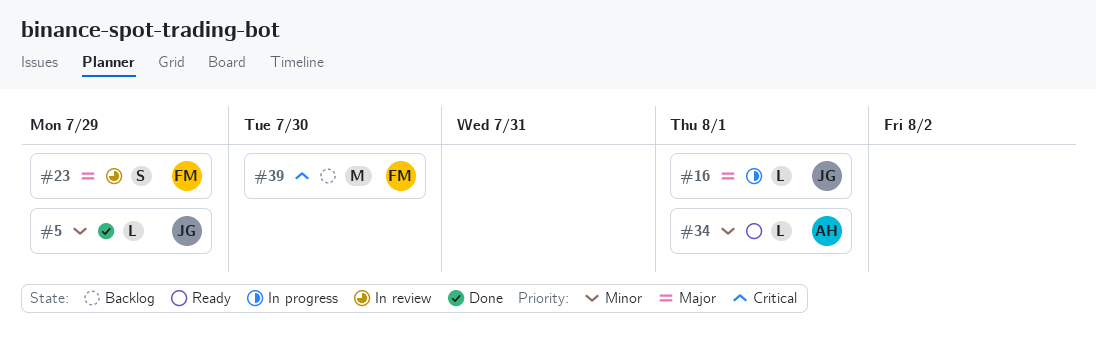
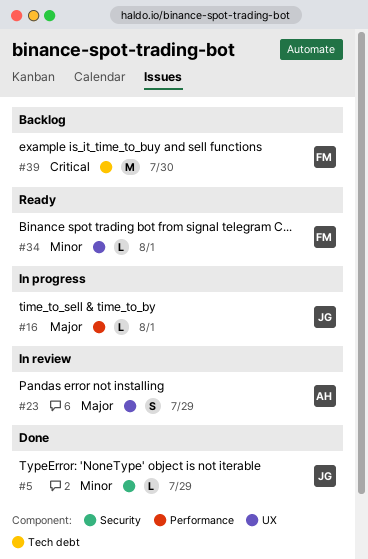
#23, owner: FM -> AH
#34, owner: AH -> FM

